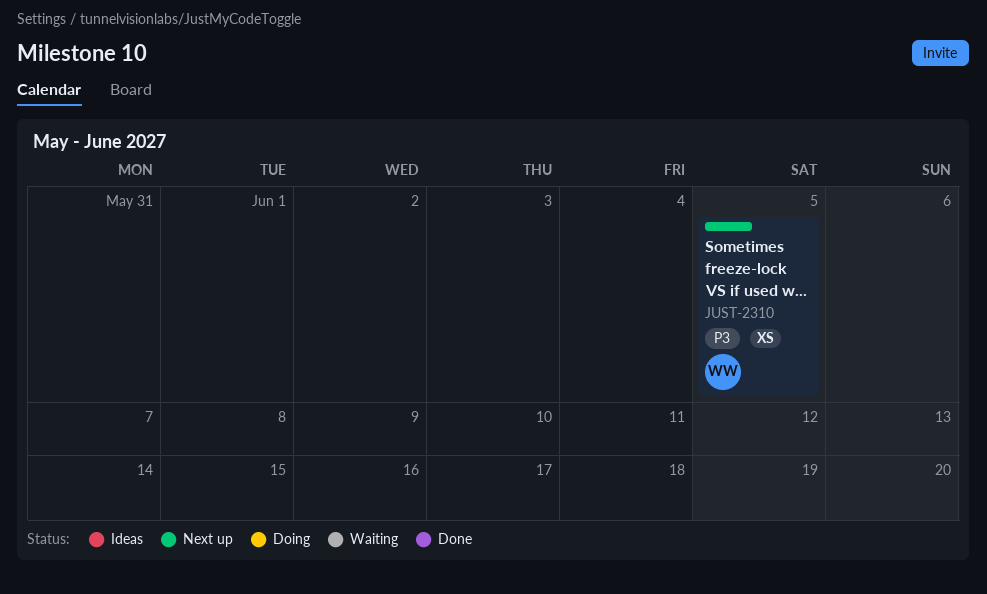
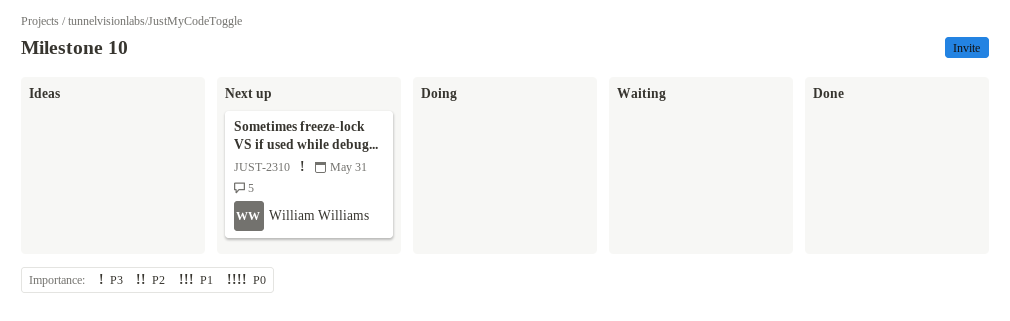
JUST-2310, due: Jun 5 -> May 31

